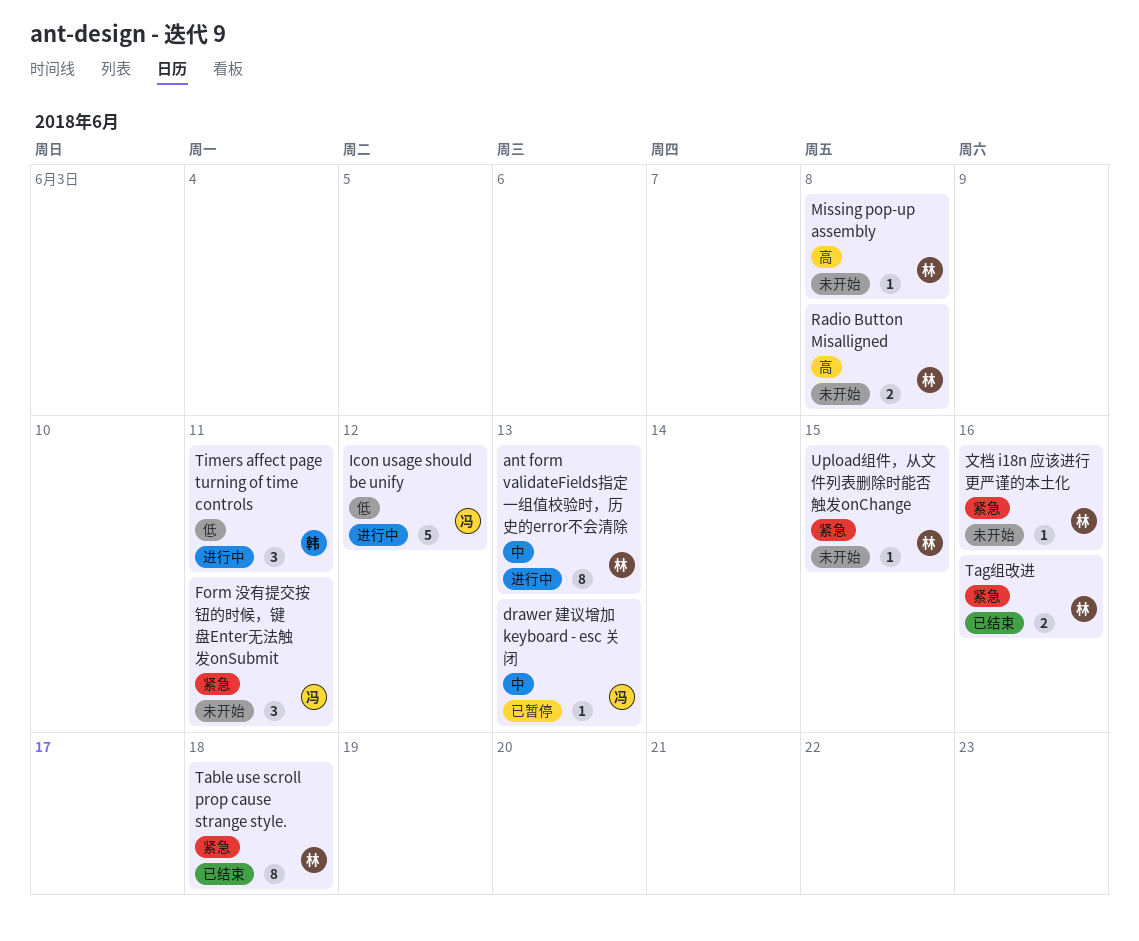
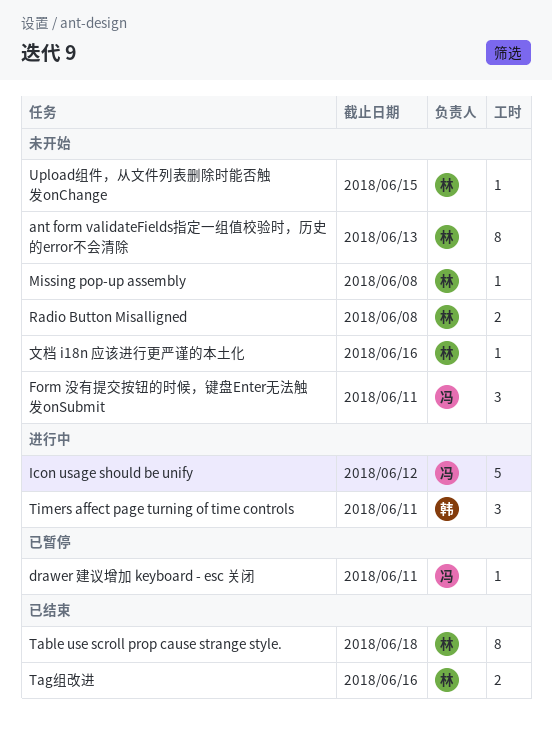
ant form validateFields指定一组值校验时，历史的error不会清除, status: 进行中 -> 未开始
drawer 建议增加 keyboard - esc 关闭, due: Jun 13 -> Jun 11

